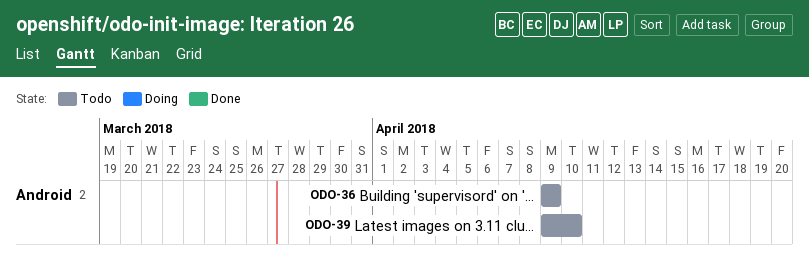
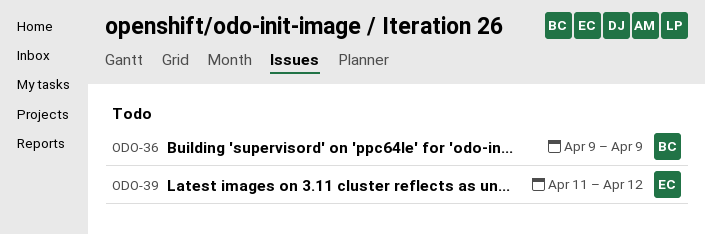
ODO-39, start: Apr 9 -> Apr 11
ODO-39, due: Apr 10 -> Apr 12

